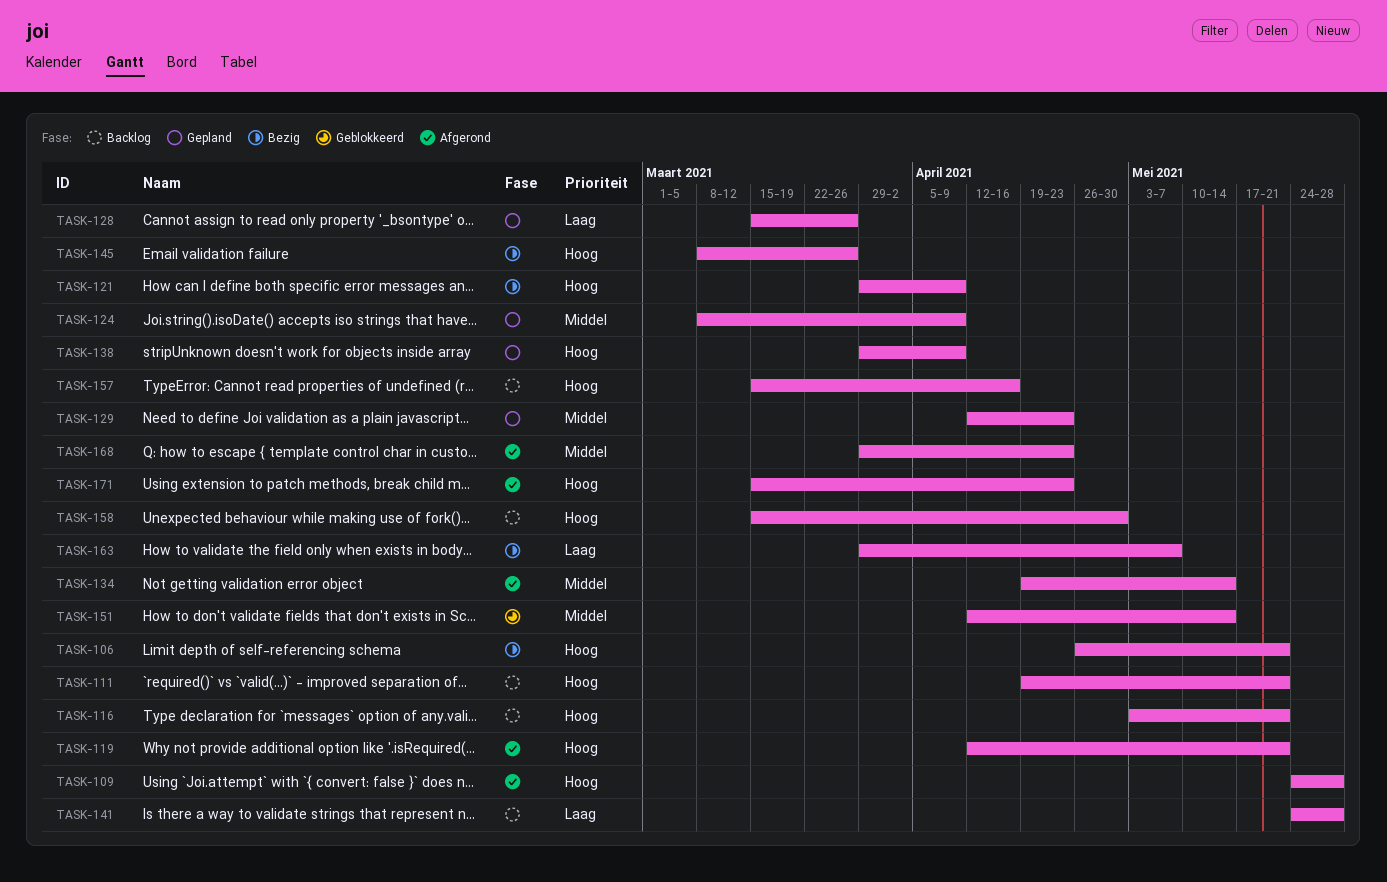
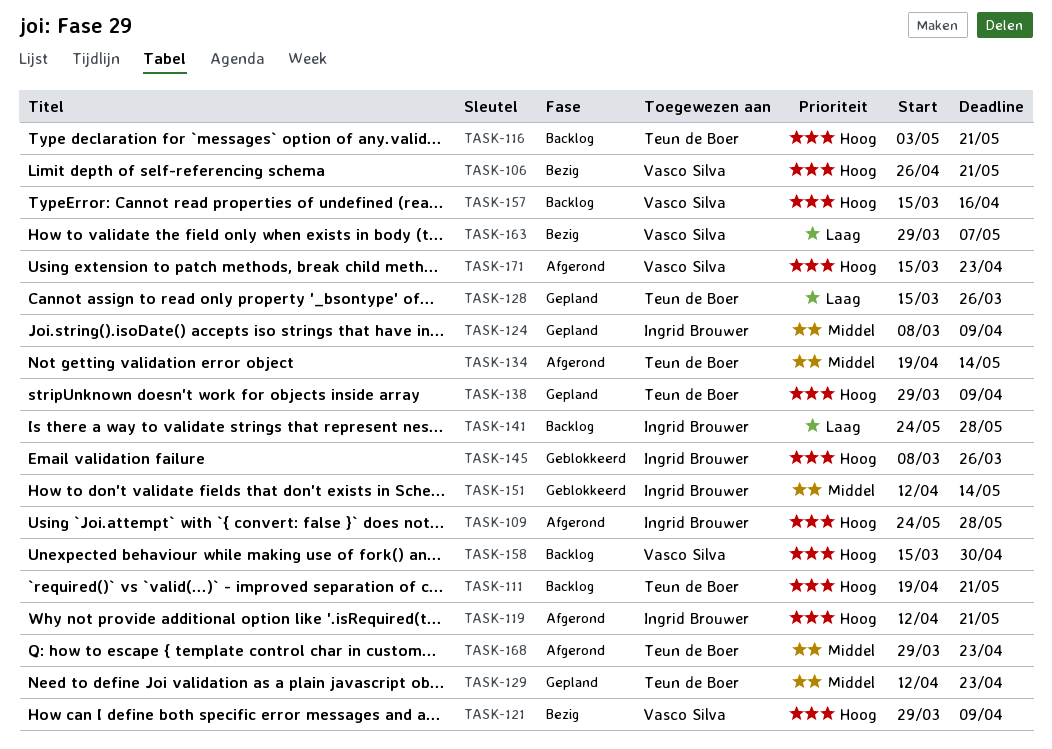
TASK-145, status: Bezig -> Geblokkeerd

